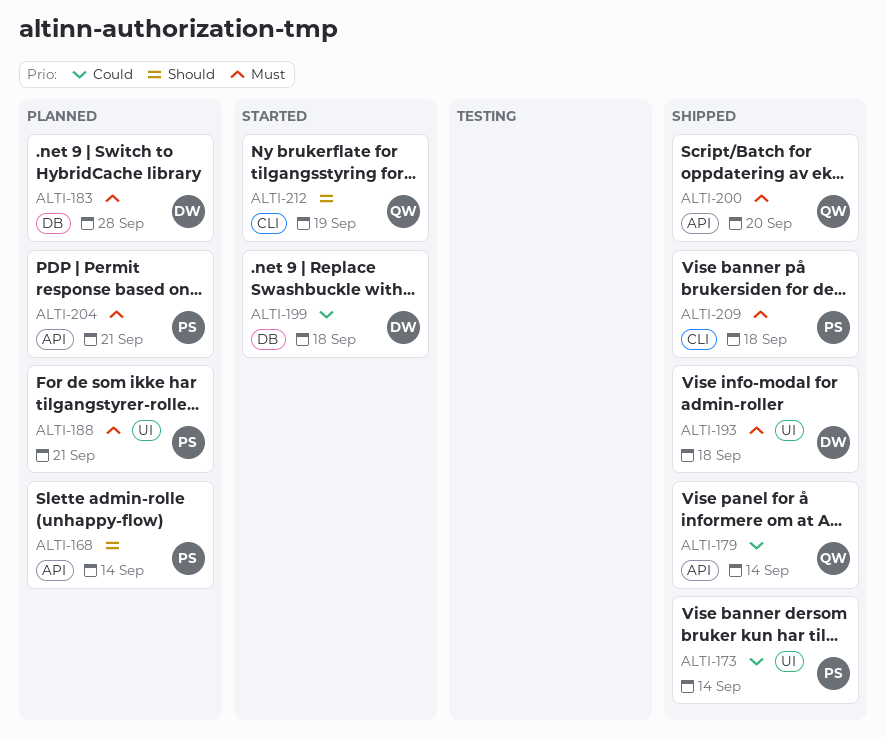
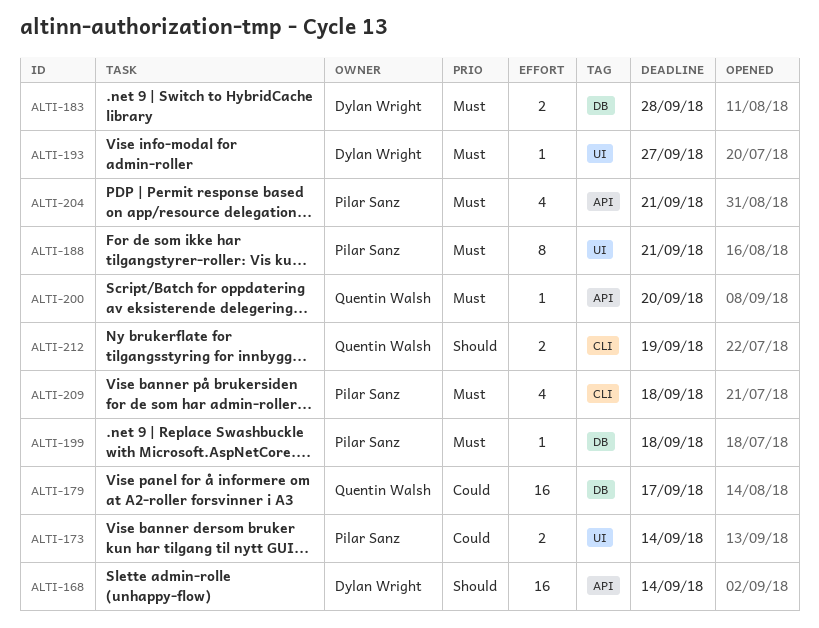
ALTI-168, owner: Pilar Sanz -> Dylan Wright
ALTI-179, label: API -> DB
ALTI-179, due: Sep 14 -> Sep 17
ALTI-193, due: Sep 18 -> Sep 27
ALTI-199, owner: Dylan Wright -> Pilar Sanz
ALTI-199, priority: Could -> Must

